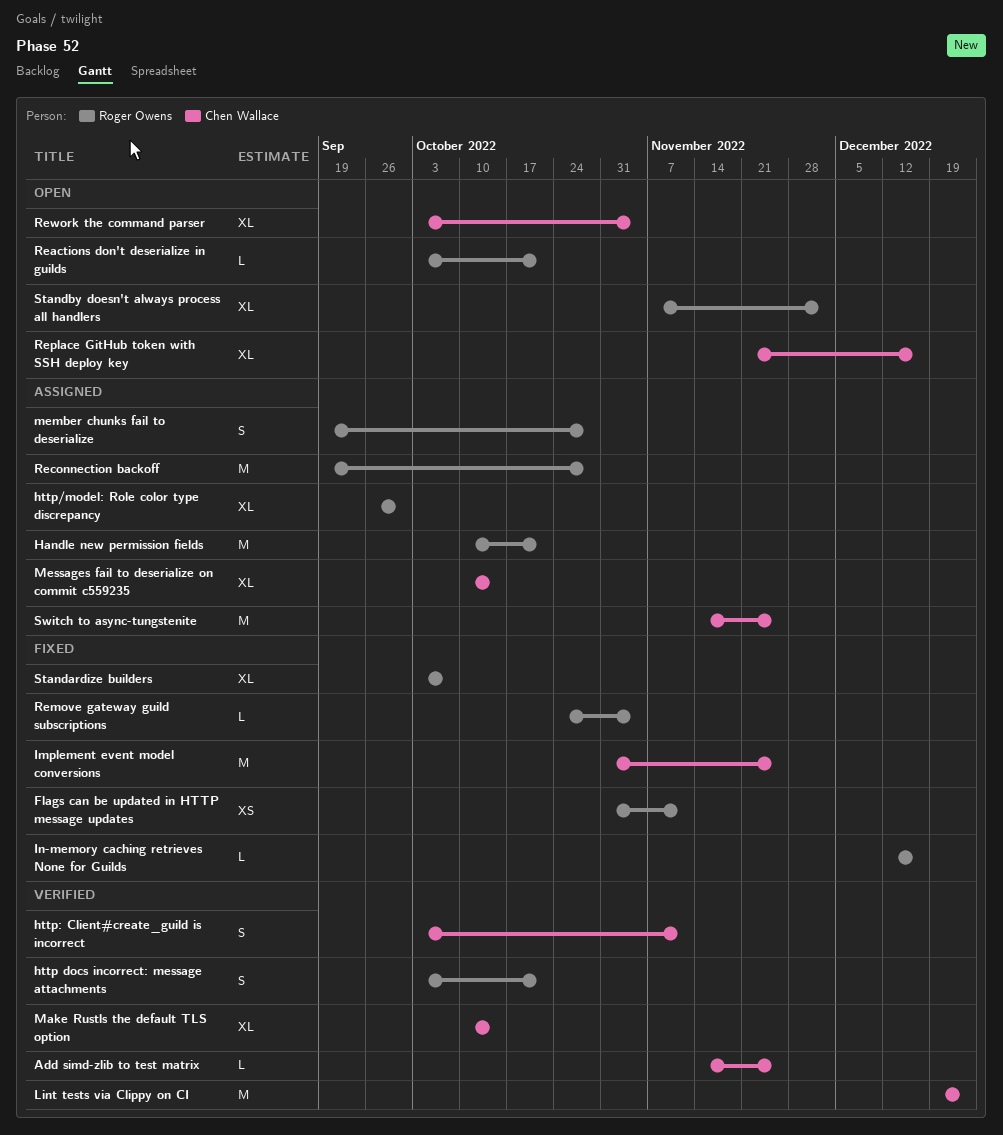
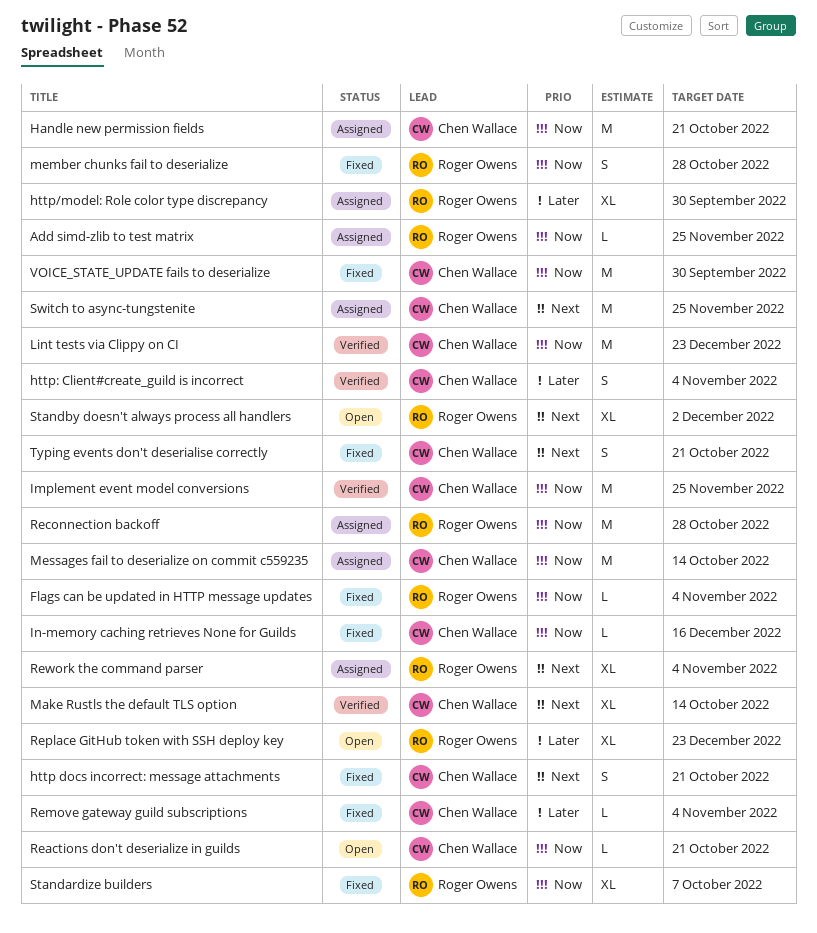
Add simd-zlib to test matrix, status: Verified -> Assigned
Add simd-zlib to test matrix, owner: Chen Wallace -> Roger Owens
Flags can be updated in HTTP message updates, estimate: XS -> L
Flags can be updated in HTTP message updates, due: Nov 11 -> Nov 4
Handle new permission fields, owner: Roger Owens -> Chen Wallace
http docs incorrect: message attachments, status: Verified -> Fixed
http docs incorrect: message attachments, owner: Roger Owens -> Chen Wallace
http: Client#create_guild is incorrect, due: Nov 11 -> Nov 4
Implement event model conversions, status: Fixed -> Verified
In-memory caching retrieves None for Guilds, owner: Roger Owens -> Chen Wallace
member chunks fail to deserialize, status: Assigned -> Fixed
Messages fail to deserialize on commit c559235, estimate: XL -> M
Reactions don't deserialize in guilds, owner: Roger Owens -> Chen Wallace
Remove gateway guild subscriptions, owner: Roger Owens -> Chen Wallace
Replace GitHub token with SSH deploy key, owner: Chen Wallace -> Roger Owens
Replace GitHub token with SSH deploy key, due: Dec 16 -> Dec 23
Rework the command parser, status: Open -> Assigned
Rework the command parser, owner: Chen Wallace -> Roger Owens
Typing events don't deserialise correctly: none -> present
VOICE_STATE_UPDATE fails to deserialize: none -> present

